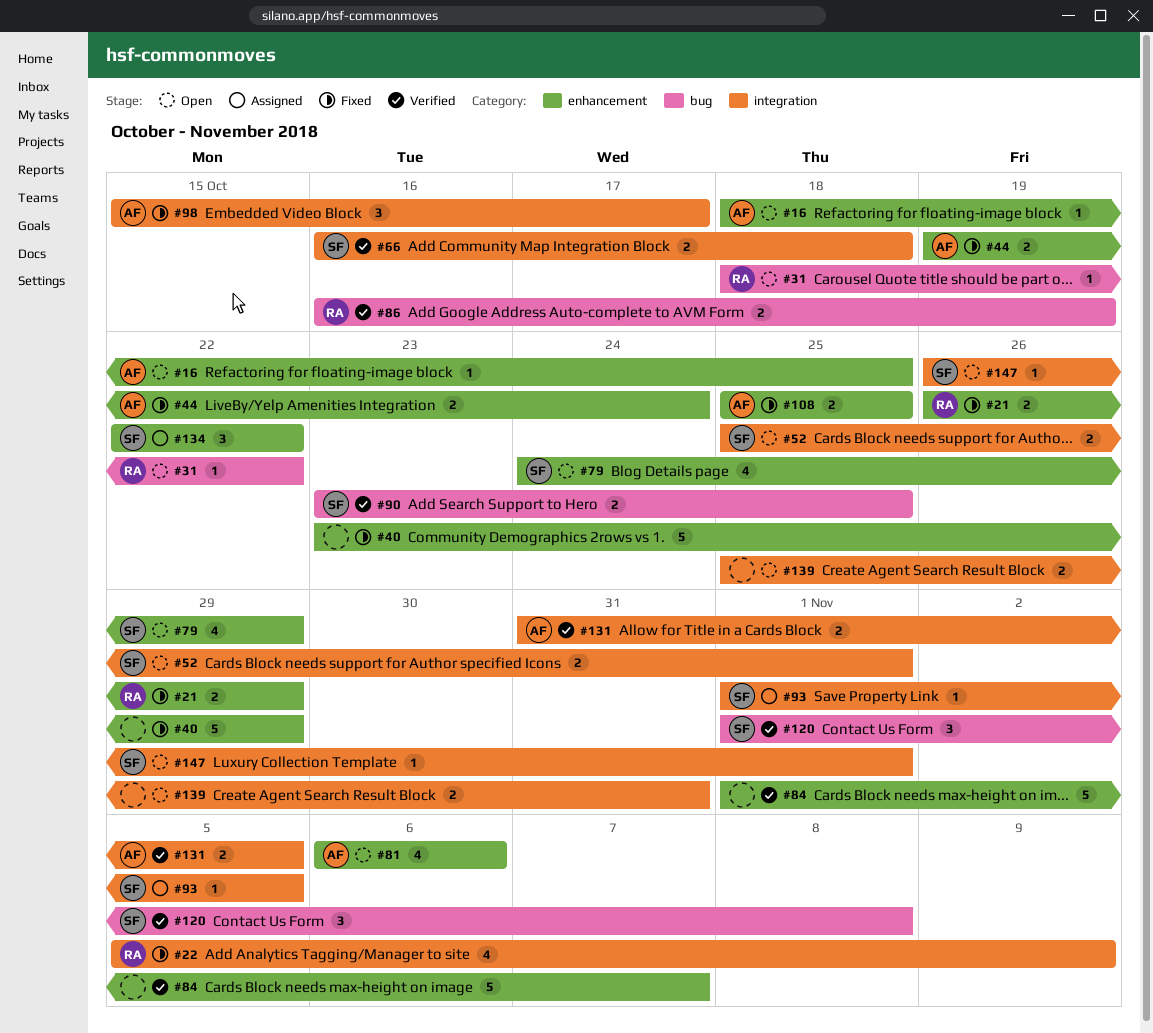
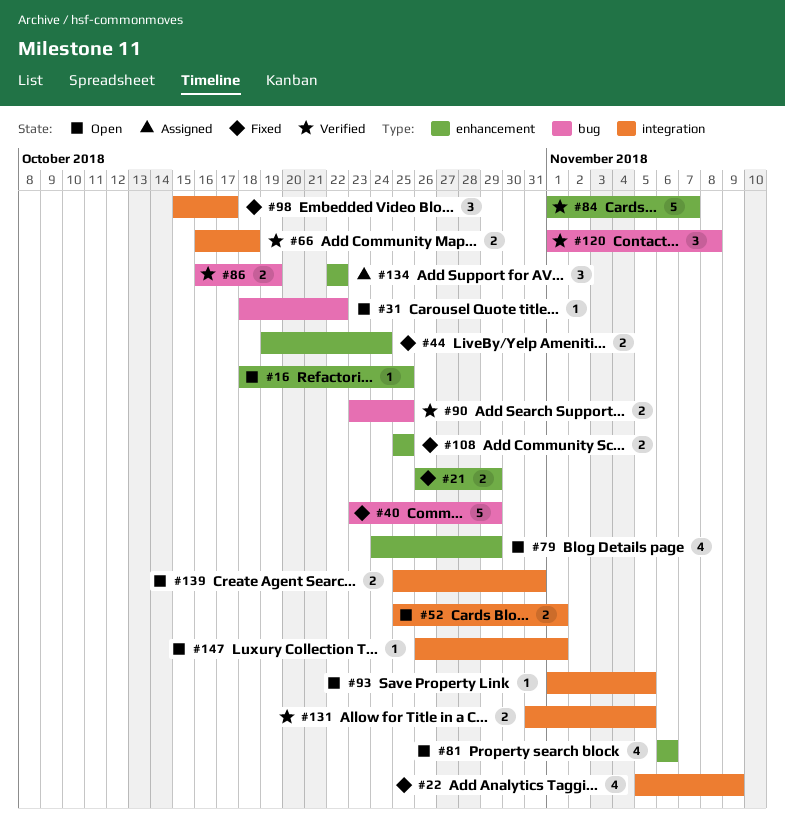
#40, label: enhancement -> bug
#93, status: Assigned -> Open

